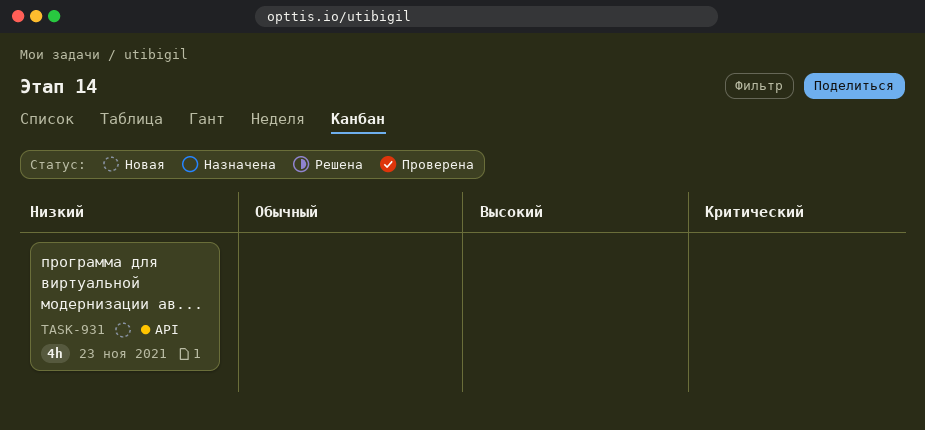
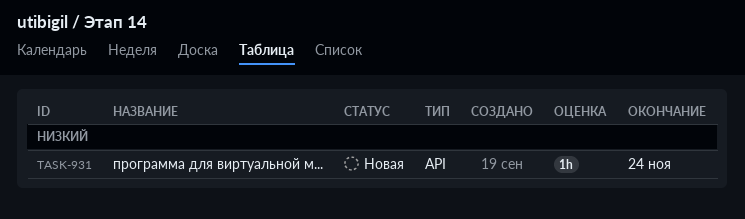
TASK-931, estimate: 4h -> 1h
TASK-931, due: Nov 23 -> Nov 24

